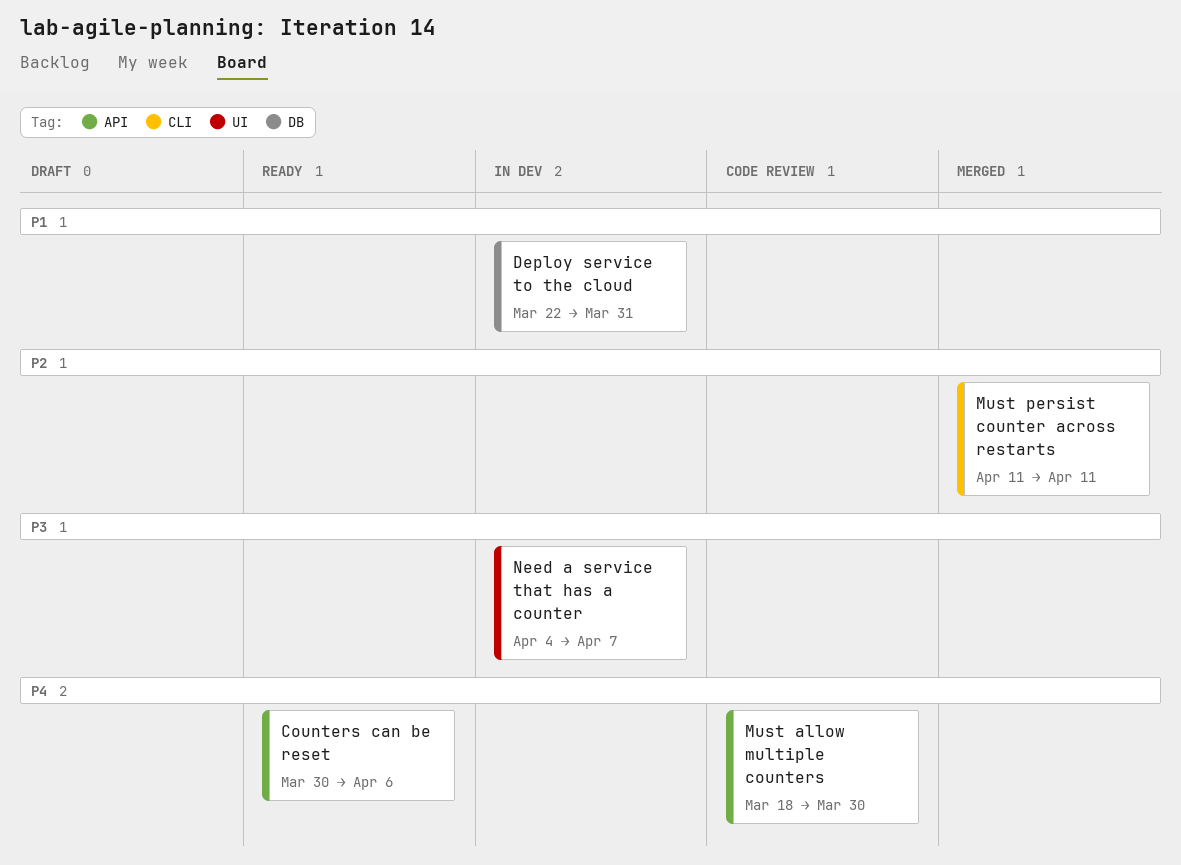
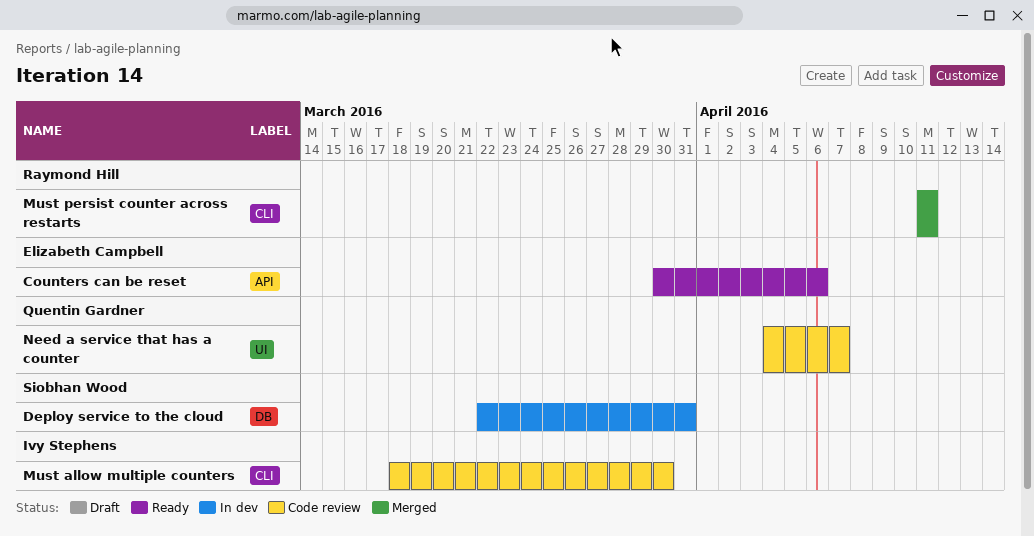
Must allow multiple counters, label: API -> CLI
Need a service that has a counter, status: In dev -> Code review

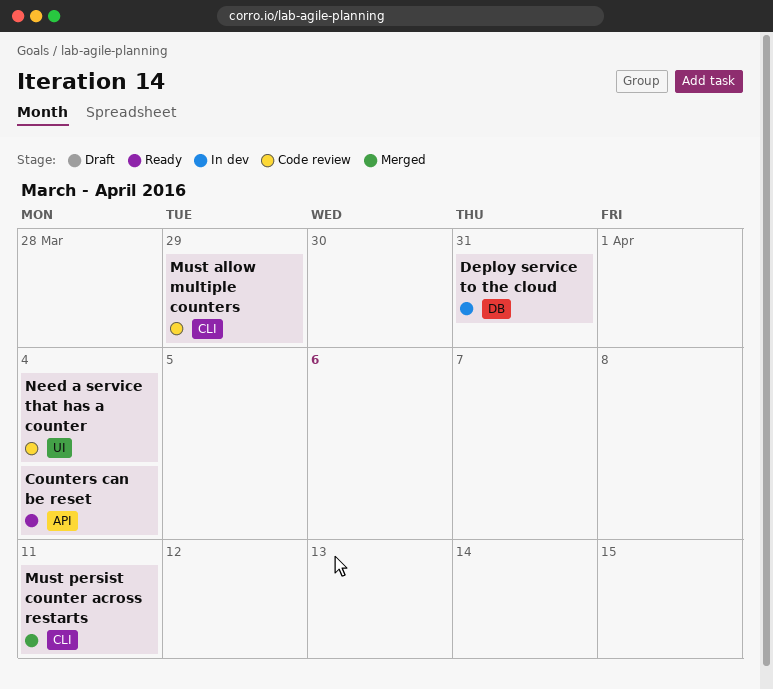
Counters can be reset, due: Apr 6 -> Apr 4
Must allow multiple counters, due: Mar 30 -> Mar 29
Need a service that has a counter, due: Apr 7 -> Apr 4

